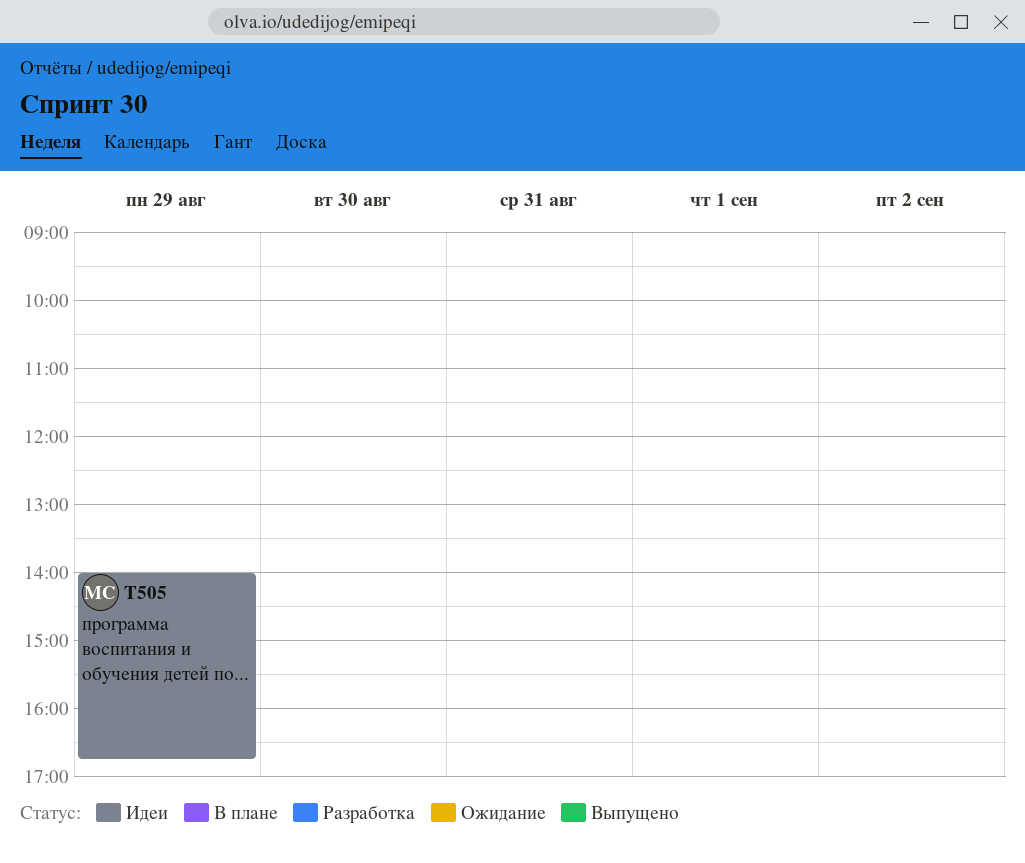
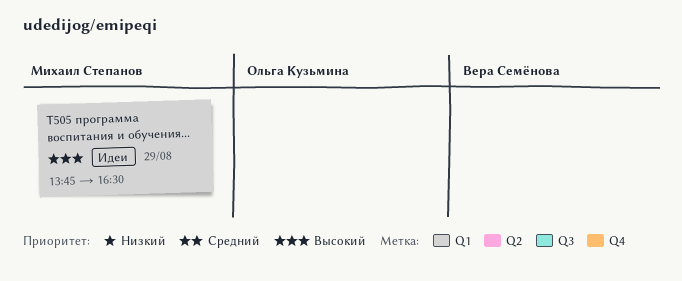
T505, begins: 14:00 -> 13:45
T505, ends: 16:45 -> 16:30

